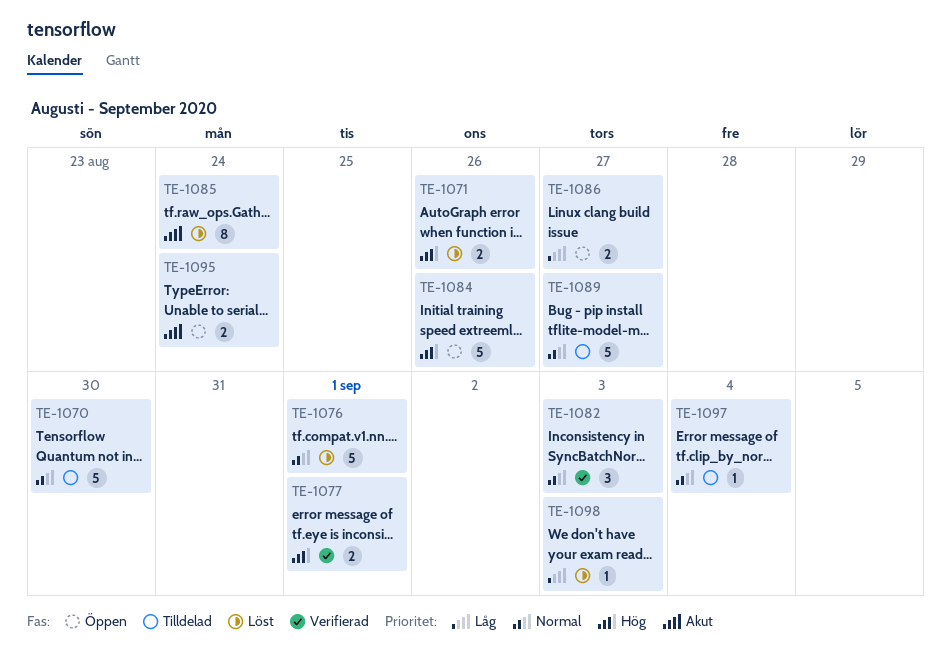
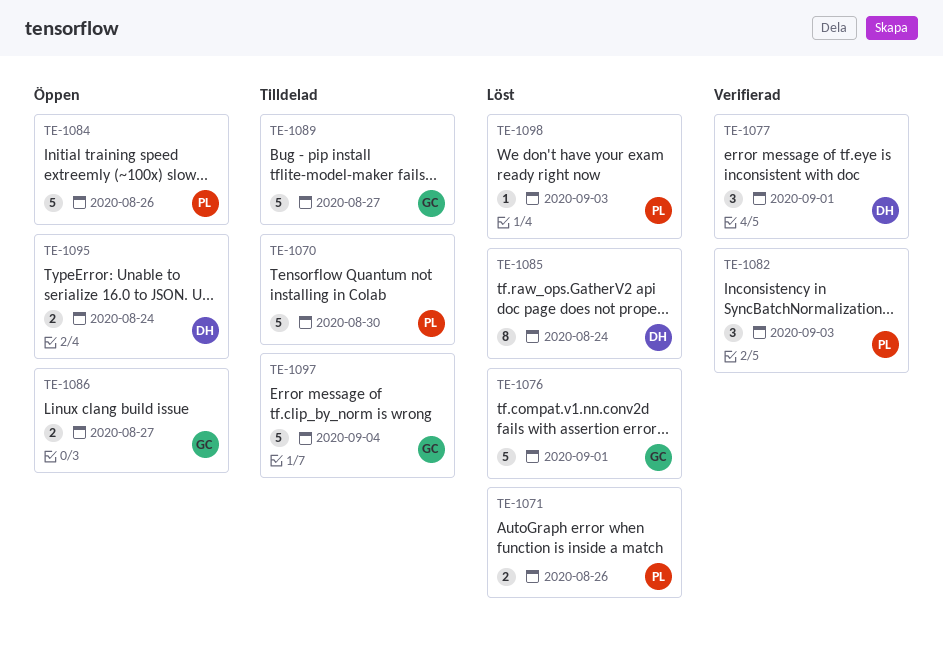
TE-1077, estimate: 2 -> 3
TE-1097, estimate: 1 -> 5

